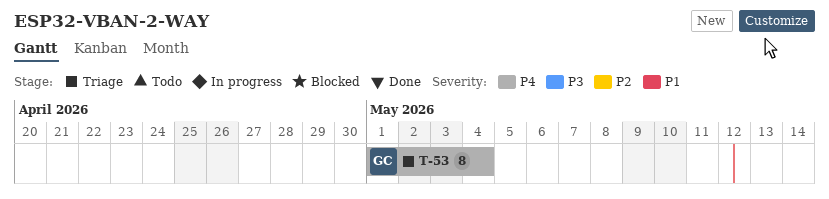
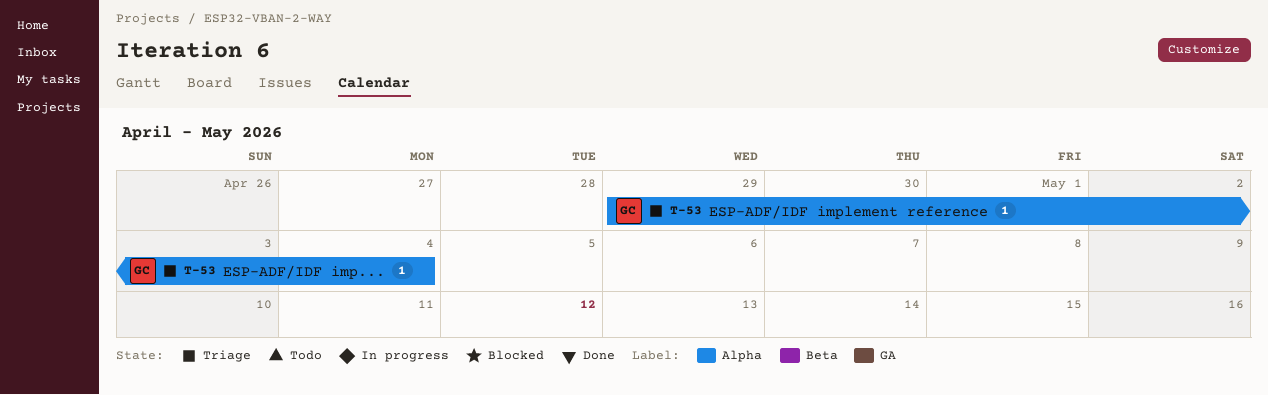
T-53, estimate: 8 -> 1
T-53, start: May 1 -> Apr 29

